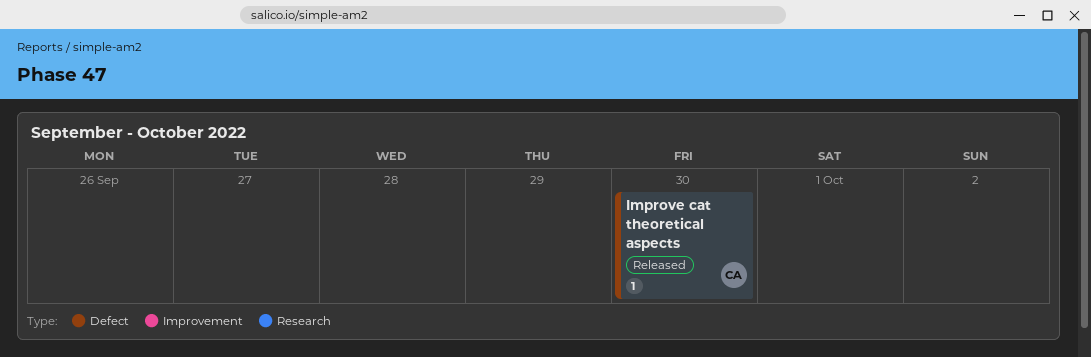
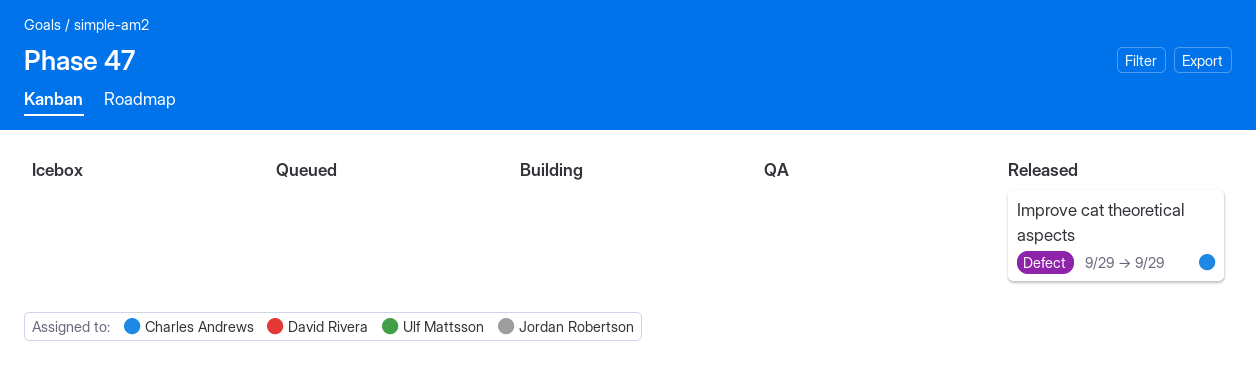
Improve cat theoretical aspects, due: Sep 30 -> Sep 29

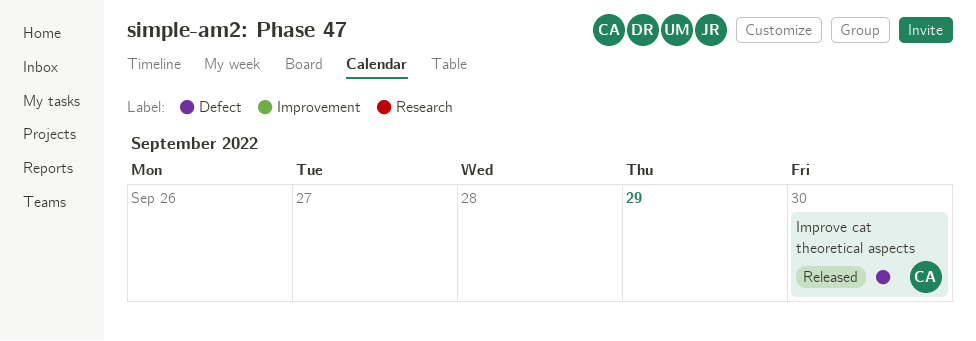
Improve cat theoretical aspects, due: Sep 29 -> Sep 30

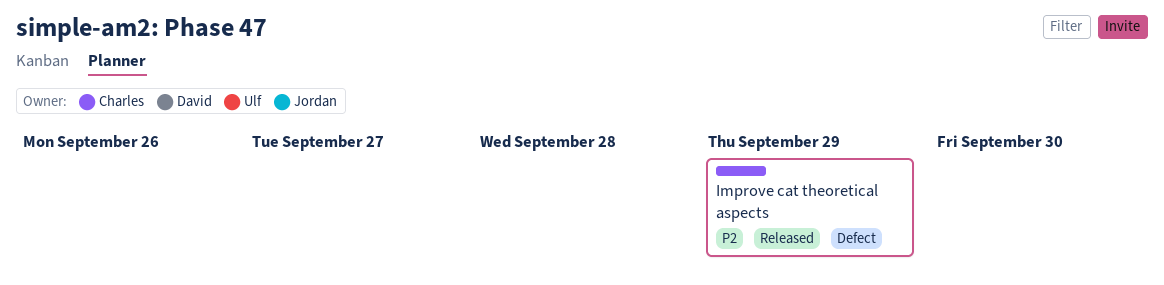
Improve cat theoretical aspects, due: Sep 30 -> Sep 29

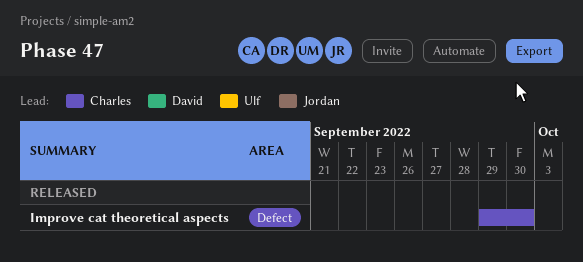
Improve cat theoretical aspects, due: Sep 29 -> Sep 30

